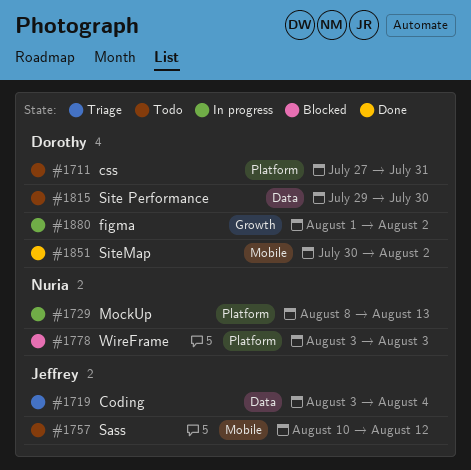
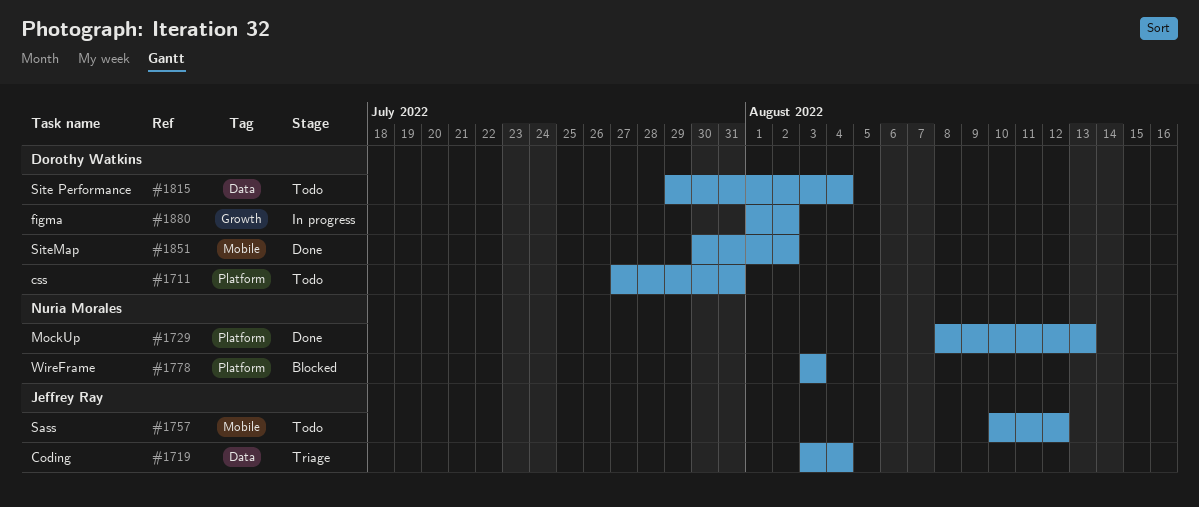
#1729, status: In progress -> Done
#1815, due: Jul 30 -> Aug 4

